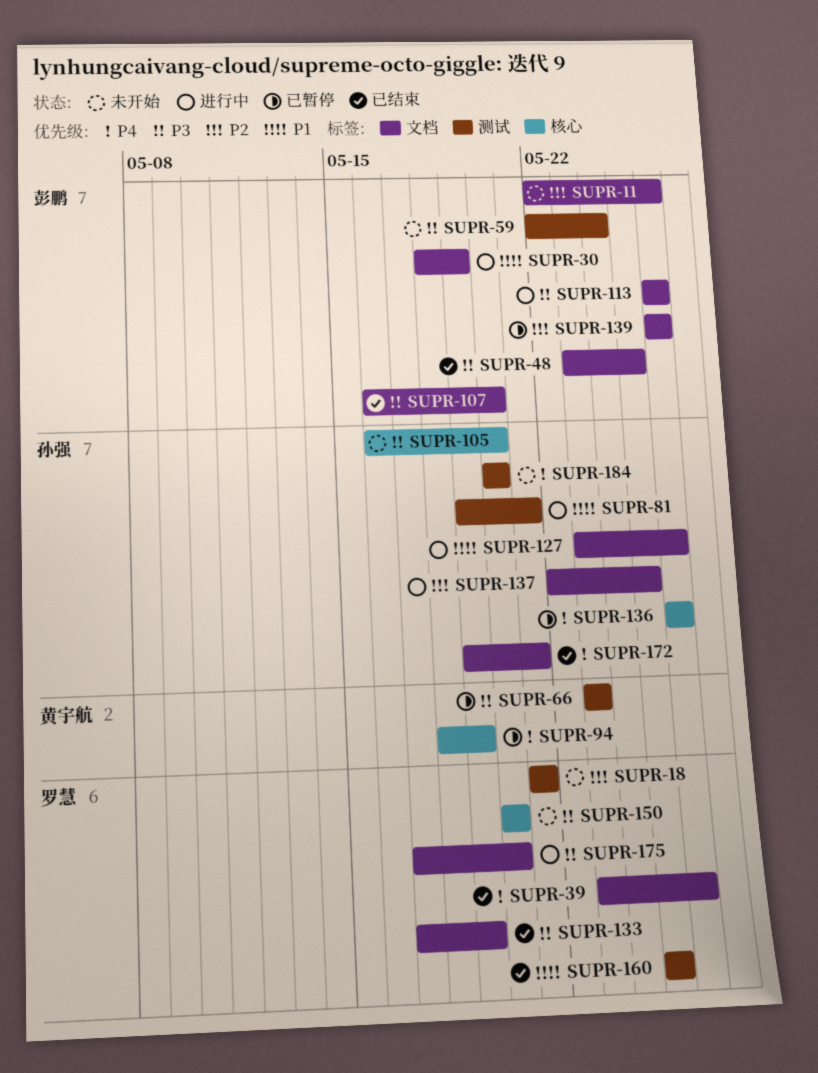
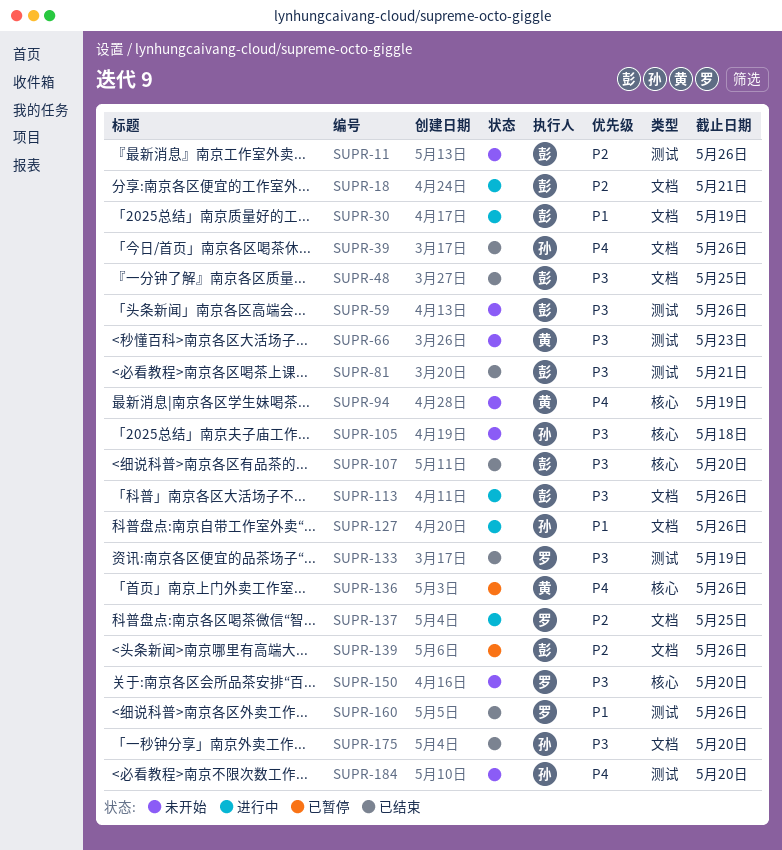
SUPR-11, label: 文档 -> 测试
SUPR-18, status: 未开始 -> 进行中
SUPR-18, owner: 罗慧 -> 彭鹏
SUPR-18, label: 测试 -> 文档
SUPR-39, owner: 罗慧 -> 孙强
SUPR-59, due: May 24 -> May 26
SUPR-66, status: 已暂停 -> 未开始
SUPR-81, status: 进行中 -> 已结束
SUPR-81, owner: 孙强 -> 彭鹏
SUPR-81, priority: P1 -> P3
SUPR-94, status: 已暂停 -> 未开始
SUPR-105, due: May 20 -> May 18
SUPR-107, label: 文档 -> 核心
SUPR-133, label: 文档 -> 测试
SUPR-136, owner: 孙强 -> 黄宇航
SUPR-137, owner: 孙强 -> 罗慧
SUPR-160, due: May 25 -> May 26
SUPR-172: present -> none
SUPR-175, status: 进行中 -> 已结束
SUPR-175, owner: 罗慧 -> 孙强

